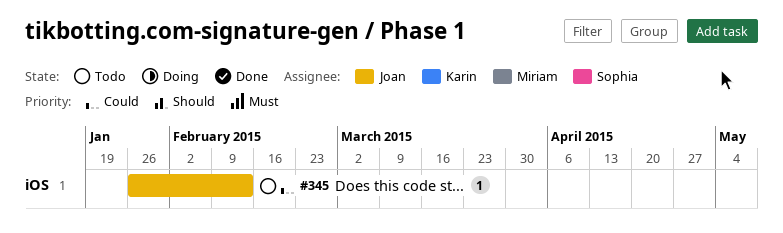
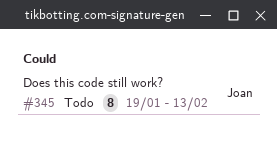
#345, estimate: 1 -> 8
#345, start: Jan 26 -> Jan 19

